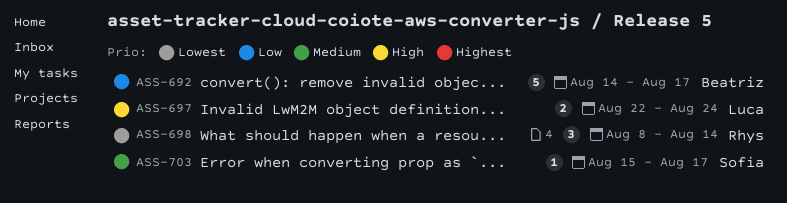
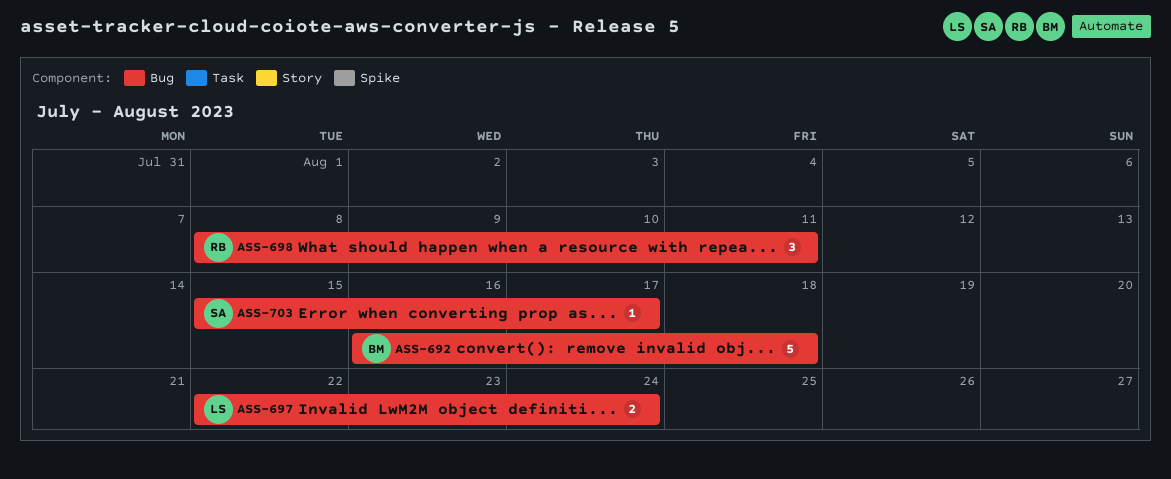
ASS-692, start: Aug 14 -> Aug 16
ASS-692, due: Aug 17 -> Aug 18
ASS-698, due: Aug 14 -> Aug 11

